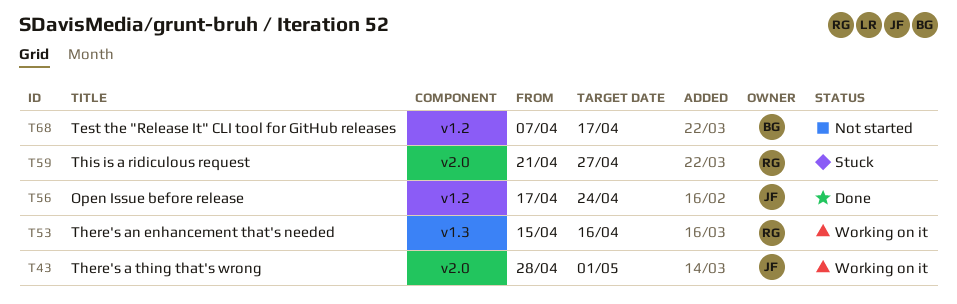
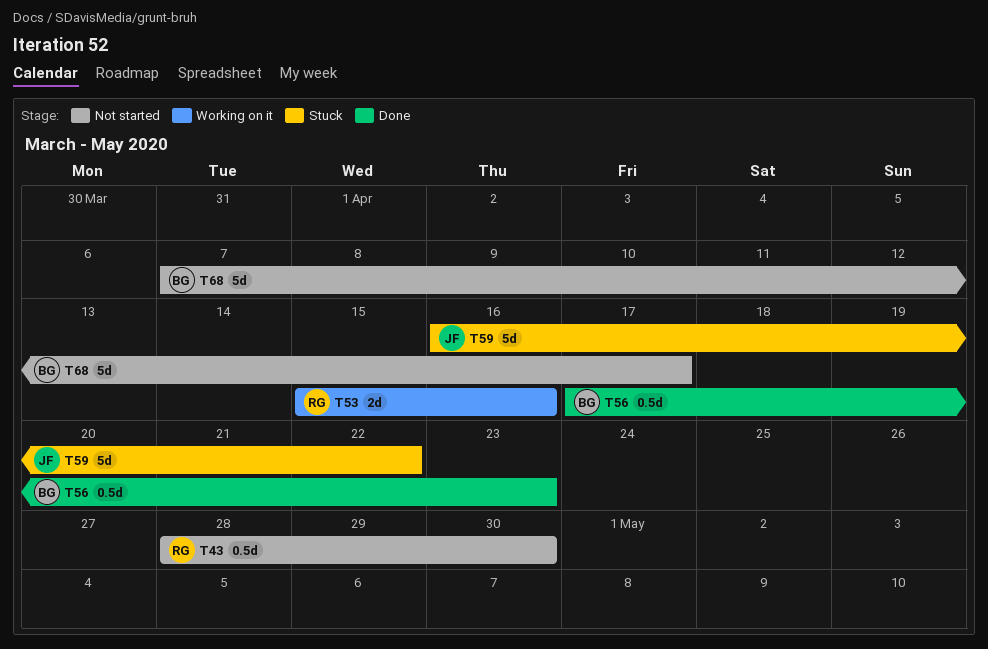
T43, status: Working on it -> Not started
T43, owner: JF -> RG
T43, due: May 1 -> Apr 30
T56, owner: JF -> BG
T56, due: Apr 24 -> Apr 23
T59, owner: RG -> JF
T59, start: Apr 21 -> Apr 16
T59, due: Apr 27 -> Apr 22

